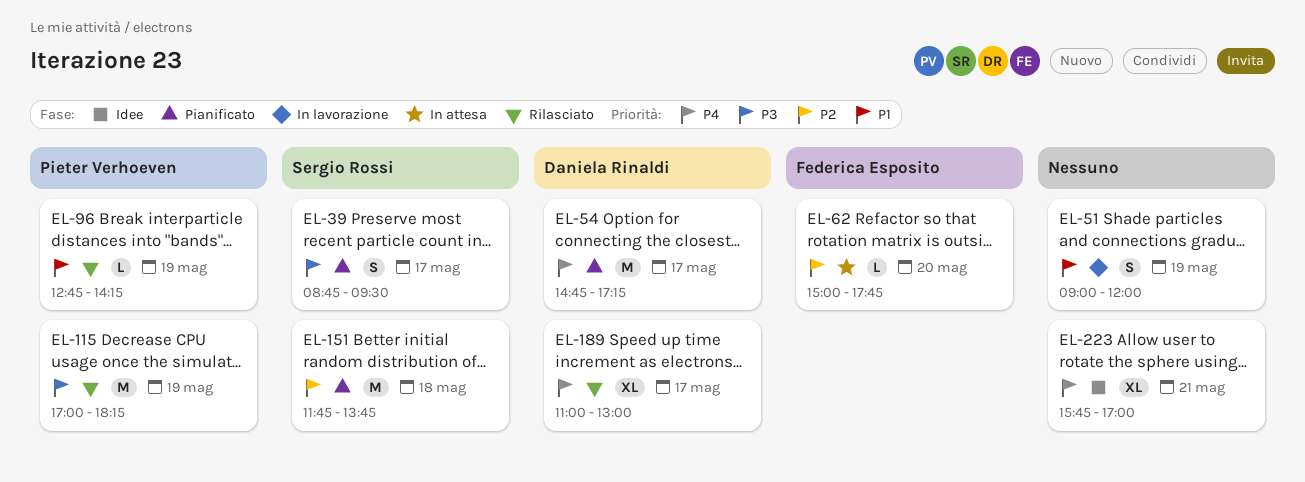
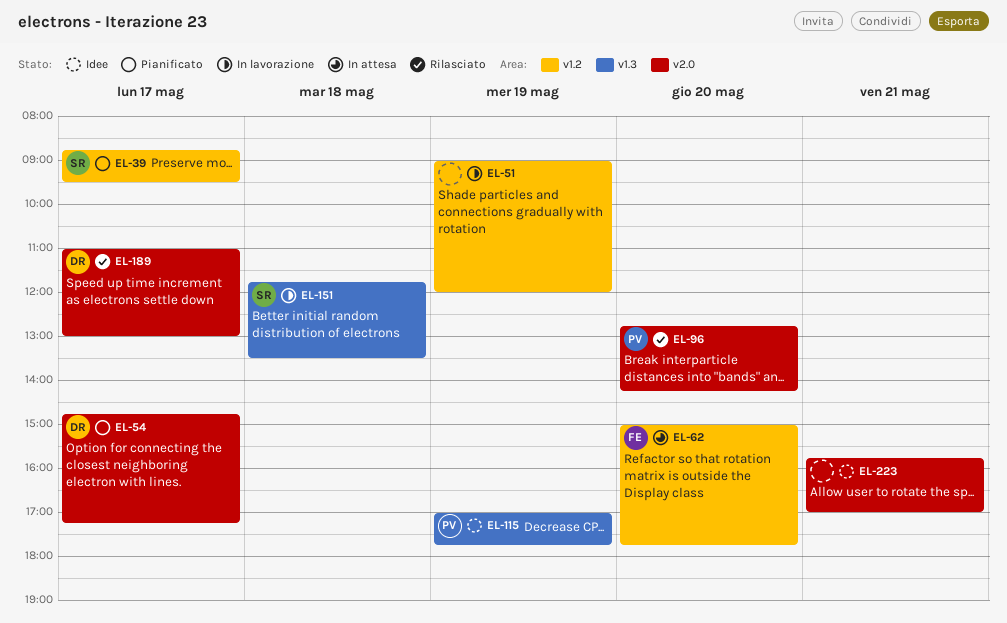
EL-96, day: May 19 -> May 20
EL-115, status: Rilasciato -> Idee
EL-115, ends: 18:15 -> 17:45
EL-151, status: Pianificato -> In lavorazione
EL-151, ends: 13:45 -> 13:30

